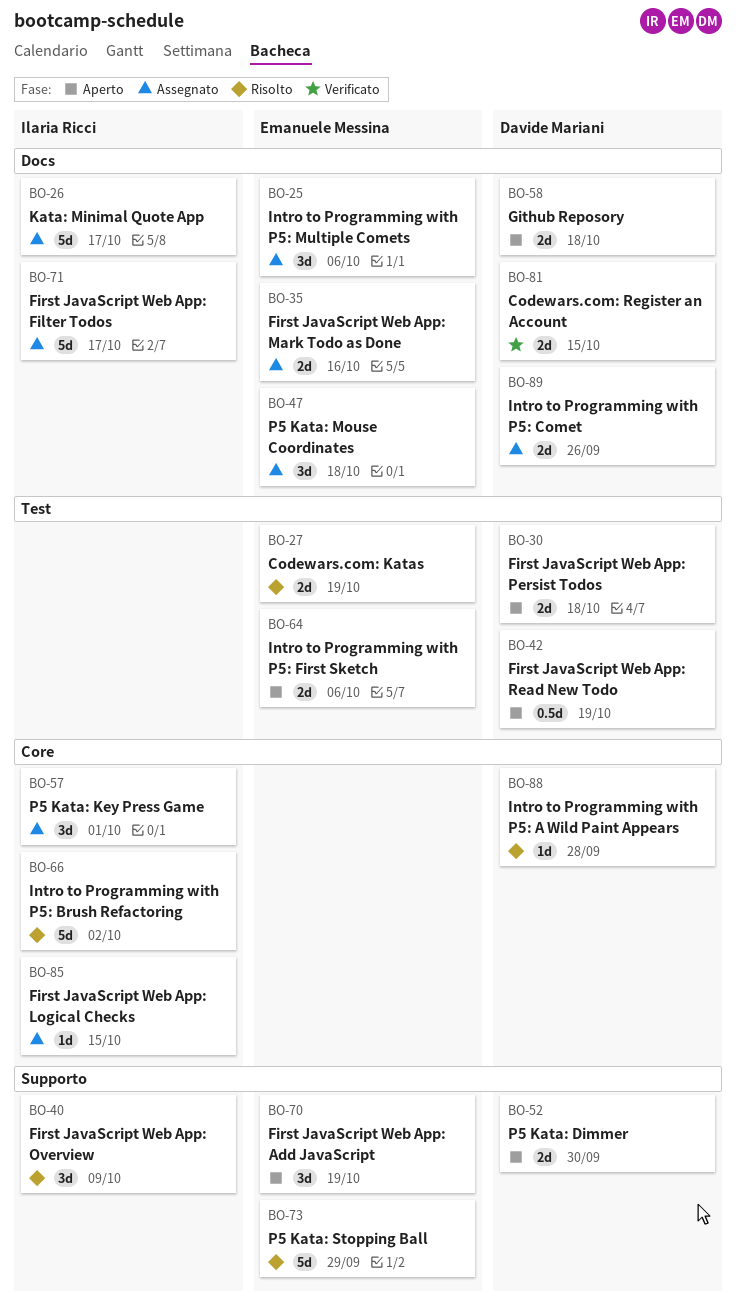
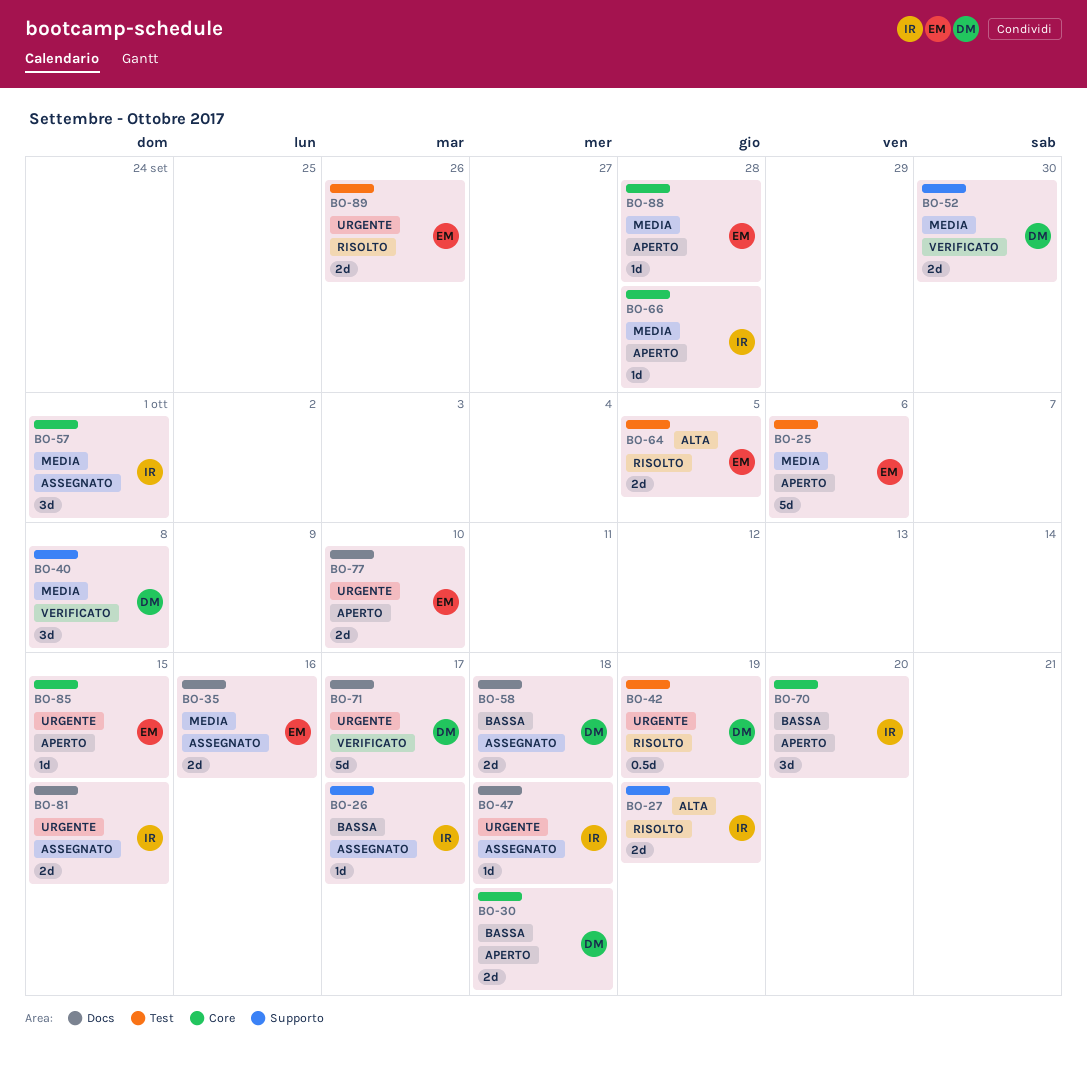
BO-25, status: Assegnato -> Aperto
BO-25, label: Docs -> Test
BO-25, estimate: 3d -> 5d
BO-26, label: Docs -> Supporto
BO-26, estimate: 5d -> 1d
BO-27, owner: Emanuele Messina -> Ilaria Ricci
BO-27, label: Test -> Supporto
BO-30, label: Test -> Core
BO-40, status: Risolto -> Verificato
BO-40, owner: Ilaria Ricci -> Davide Mariani
BO-40, due: Oct 9 -> Oct 8
BO-42, status: Aperto -> Risolto
BO-47, owner: Emanuele Messina -> Ilaria Ricci
BO-47, estimate: 3d -> 1d
BO-52, status: Aperto -> Verificato
BO-58, status: Aperto -> Assegnato
BO-64, status: Aperto -> Risolto
BO-64, due: Oct 6 -> Oct 5
BO-66, status: Risolto -> Aperto
BO-66, estimate: 5d -> 1d
BO-66, due: Oct 2 -> Sep 28
BO-70, owner: Emanuele Messina -> Ilaria Ricci
BO-70, label: Supporto -> Core
BO-70, due: Oct 19 -> Oct 20
BO-71, status: Assegnato -> Verificato
BO-71, owner: Ilaria Ricci -> Davide Mariani
BO-73: present -> none
BO-77: none -> present
BO-81, status: Verificato -> Assegnato
BO-81, owner: Davide Mariani -> Ilaria Ricci
BO-85, status: Assegnato -> Aperto
BO-85, owner: Ilaria Ricci -> Emanuele Messina
BO-88, status: Risolto -> Aperto
BO-88, owner: Davide Mariani -> Emanuele Messina
BO-89, status: Assegnato -> Risolto
BO-89, owner: Davide Mariani -> Emanuele Messina
BO-89, label: Docs -> Test

